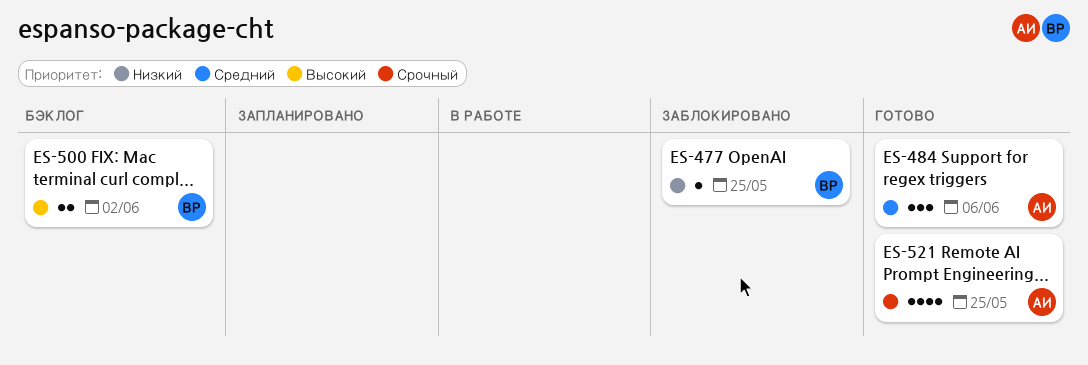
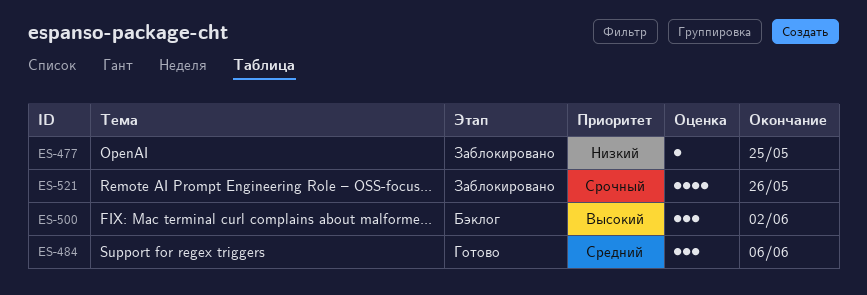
ES-500, estimate: 2 -> 3
ES-521, status: Готово -> Заблокировано
ES-521, due: May 25 -> May 26

